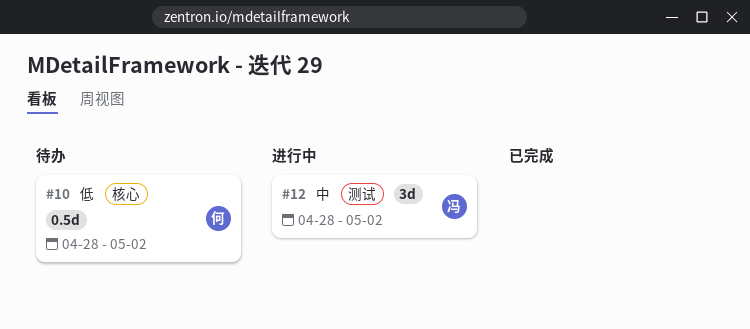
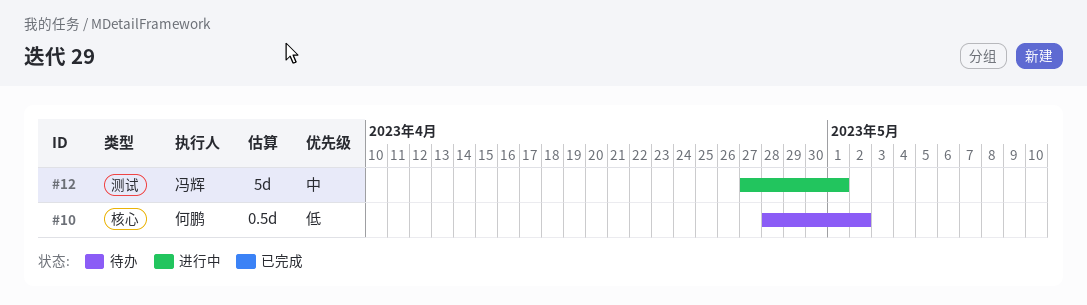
#12, estimate: 3d -> 5d
#12, start: Apr 28 -> Apr 27
#12, due: May 2 -> May 1

